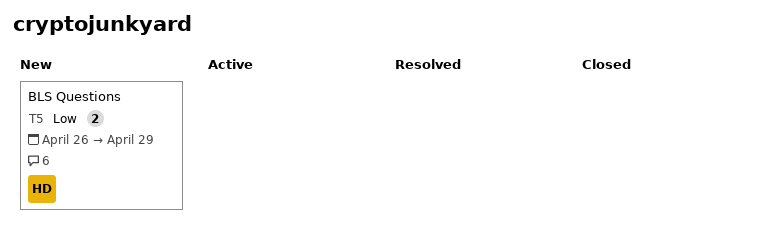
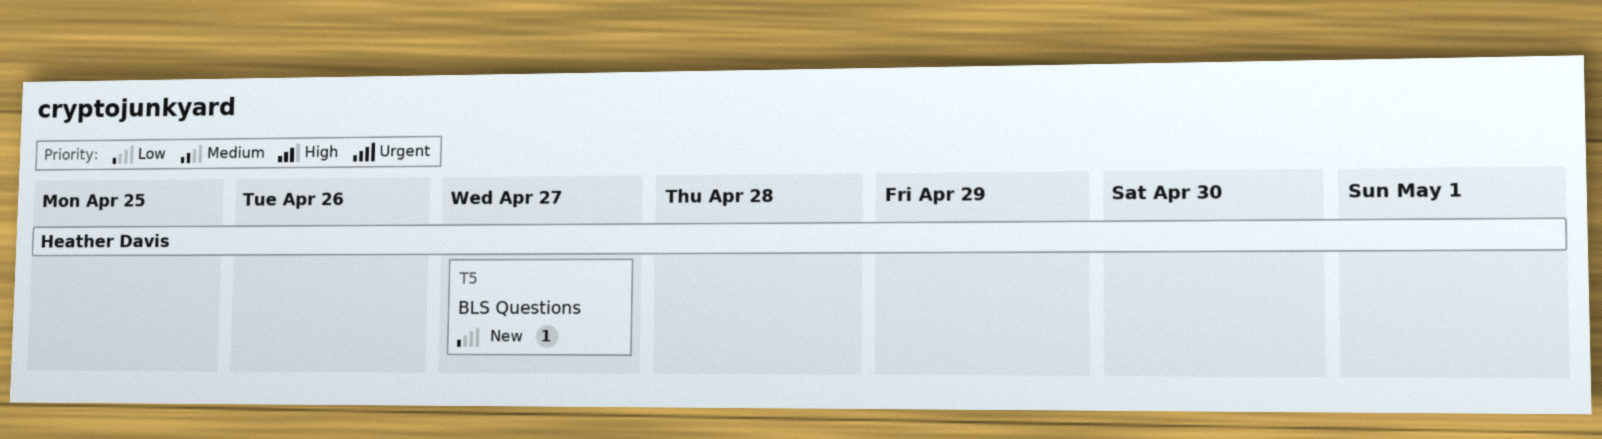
T5, estimate: 2 -> 1
T5, due: Apr 29 -> Apr 27

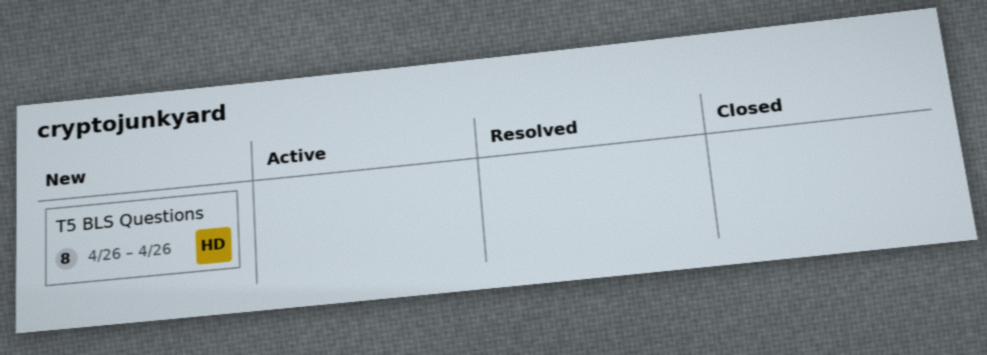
T5, estimate: 1 -> 8
T5, due: Apr 27 -> Apr 26

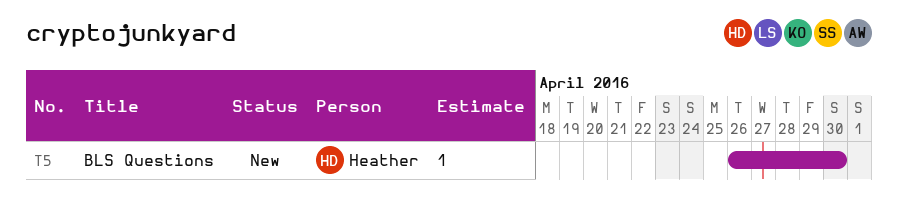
T5, estimate: 8 -> 1
T5, due: Apr 26 -> Apr 30

